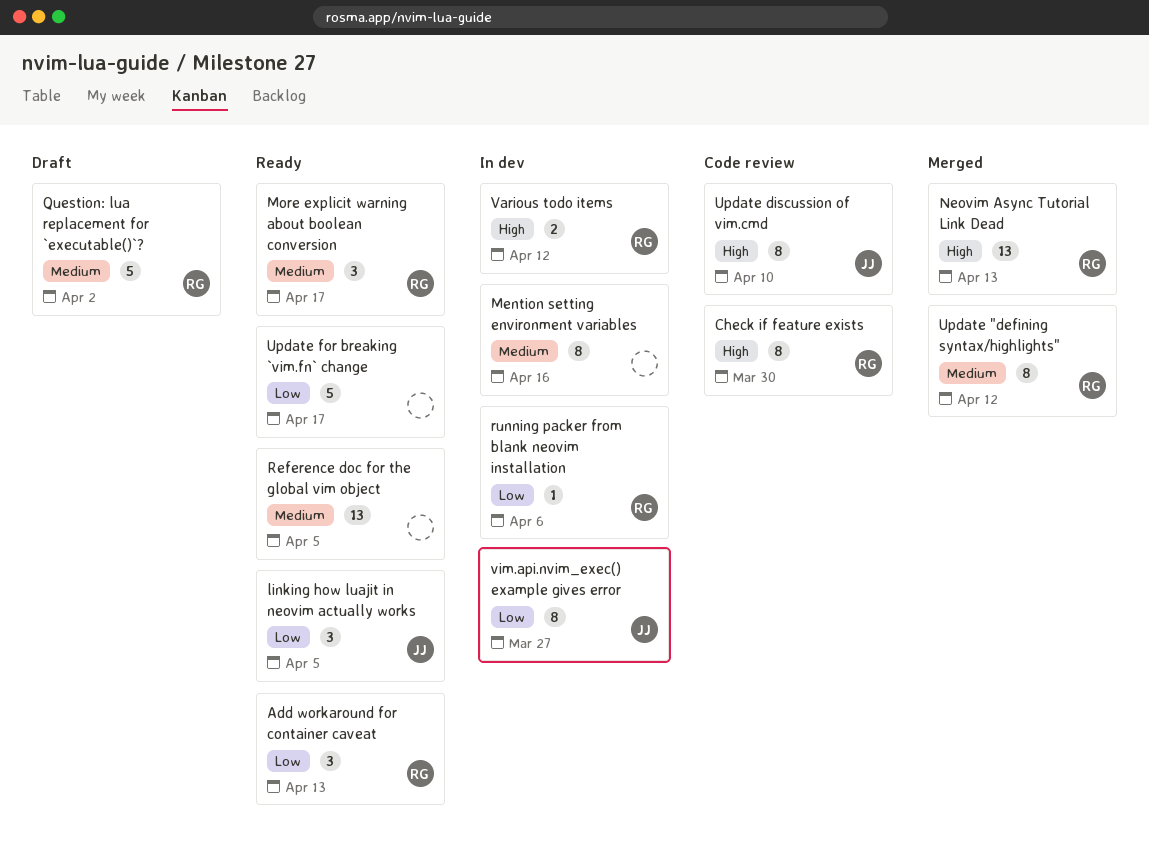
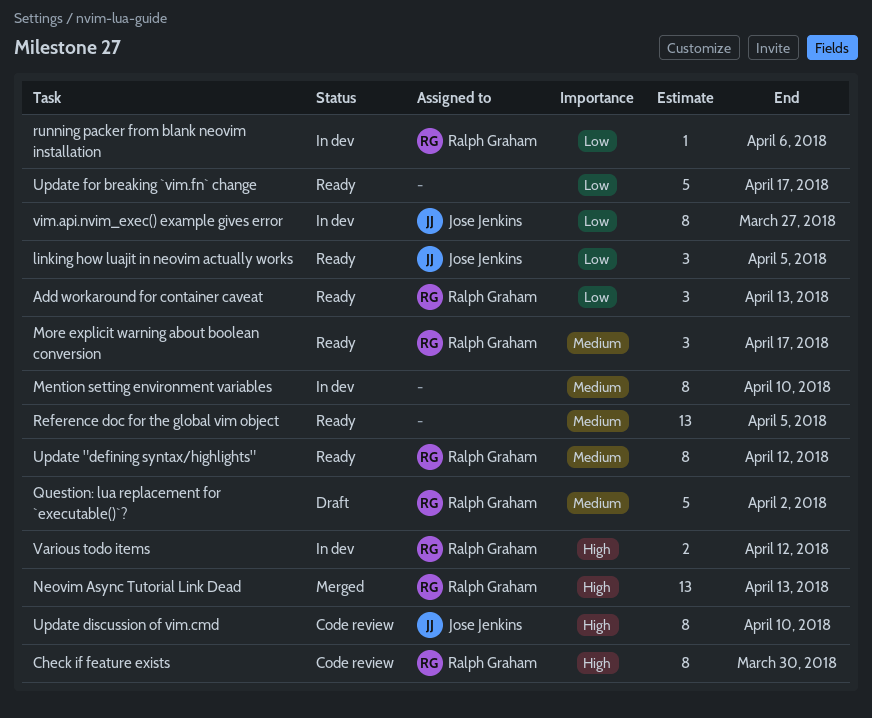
Mention setting environment variables, due: Apr 16 -> Apr 10
Update "defining syntax/highlights", status: Merged -> Ready

